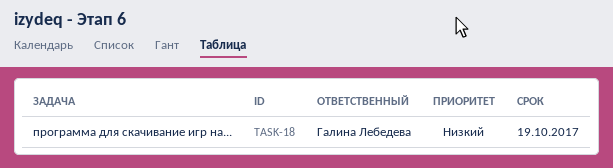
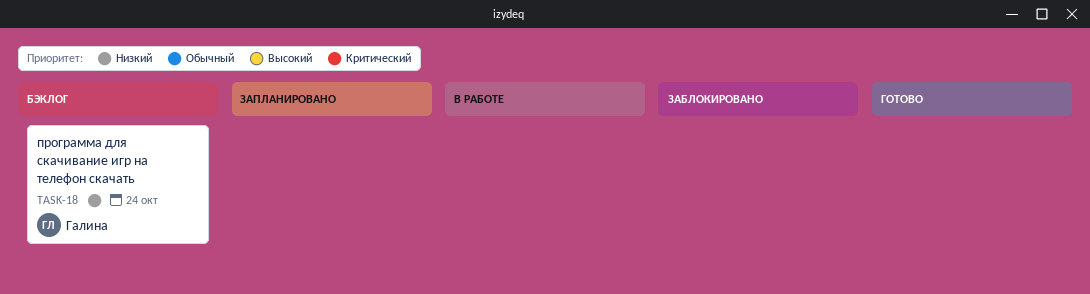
TASK-18, due: Oct 19 -> Oct 24

